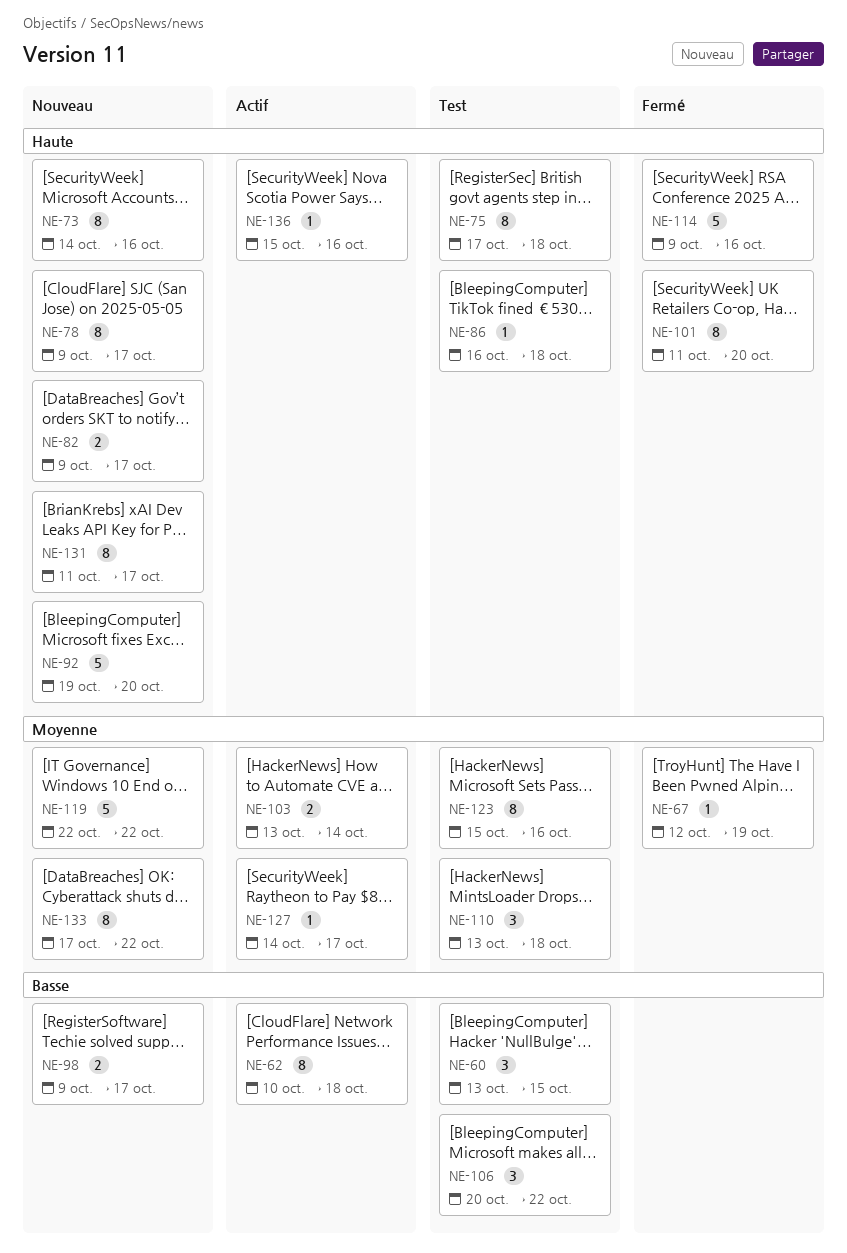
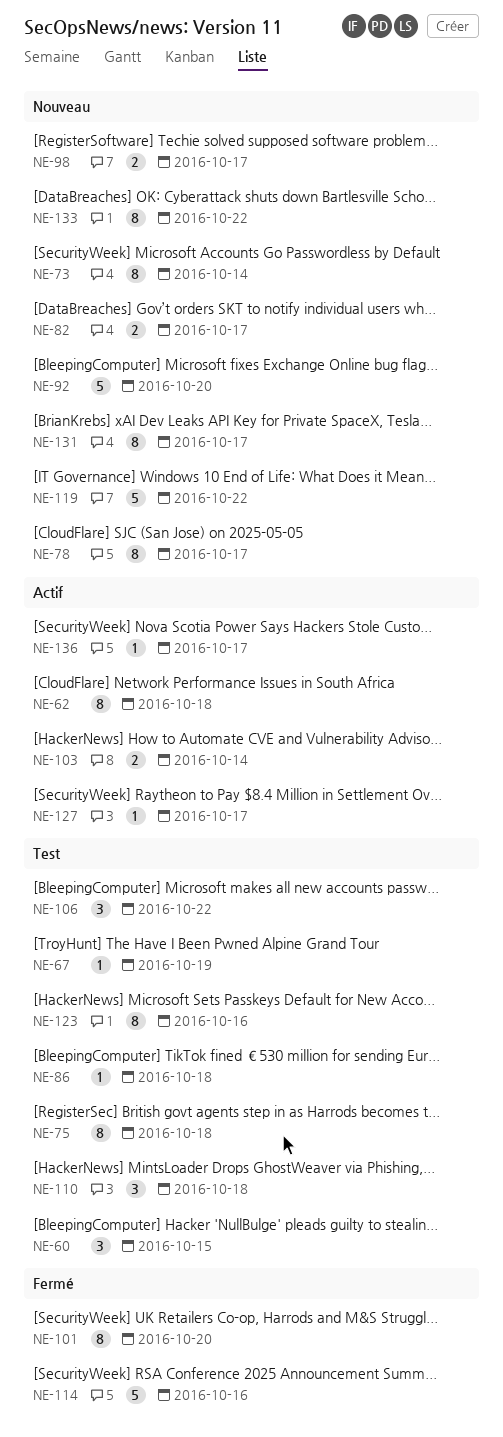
NE-67, status: Fermé -> Test
NE-73, due: Oct 16 -> Oct 14
NE-136, due: Oct 16 -> Oct 17

